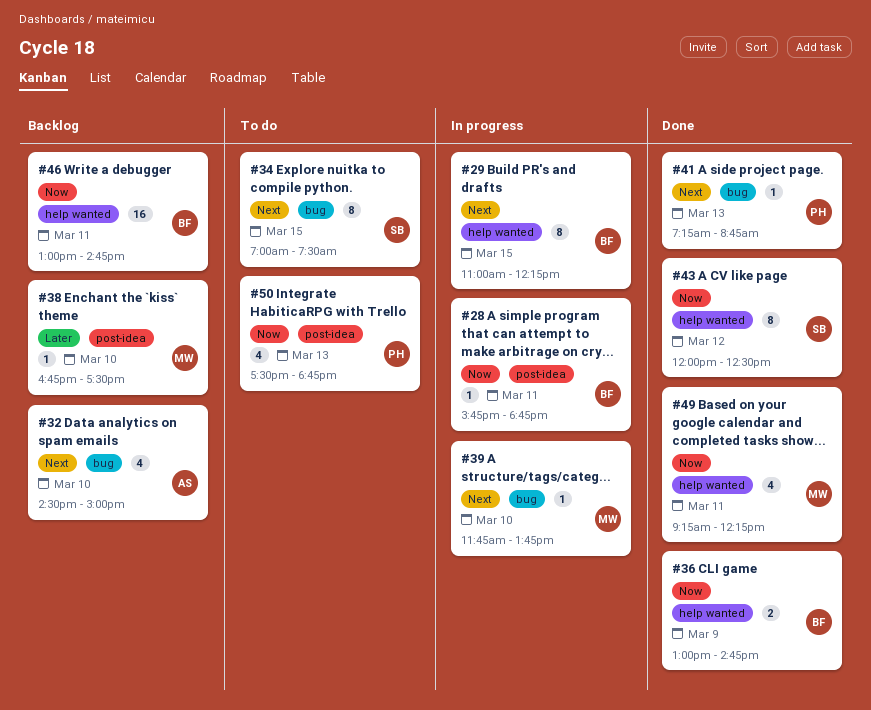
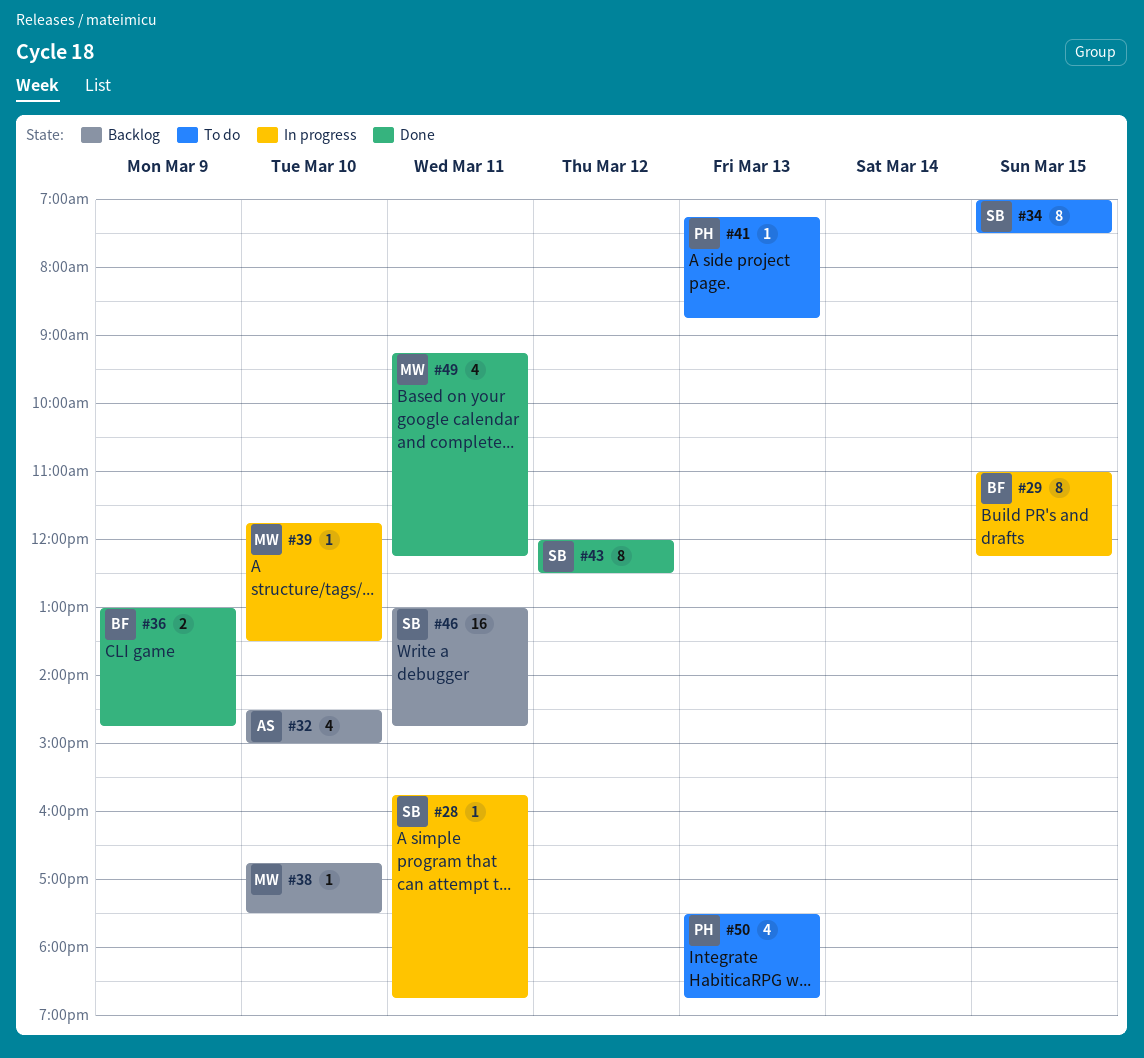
#28, owner: BF -> SB
#39, ends: 13:45 -> 13:30
#41, status: Done -> To do
#46, owner: BF -> SB

